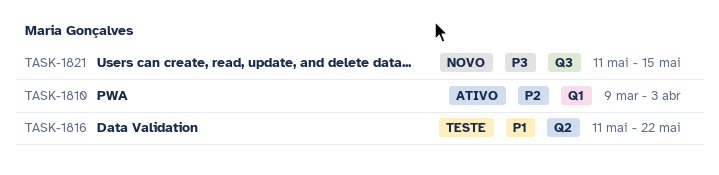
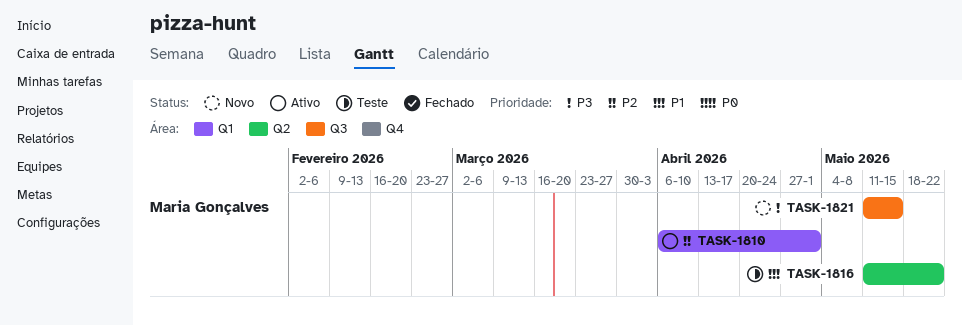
TASK-1810, start: Mar 9 -> Apr 6
TASK-1810, due: Apr 3 -> May 1

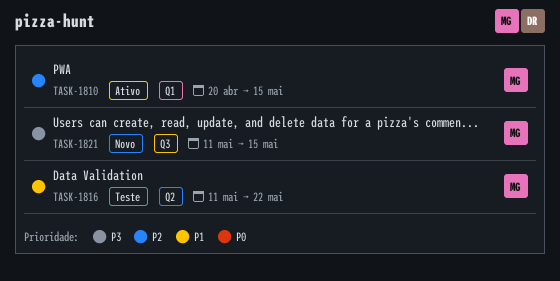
TASK-1810, start: Apr 6 -> Apr 20
TASK-1810, due: May 1 -> May 15

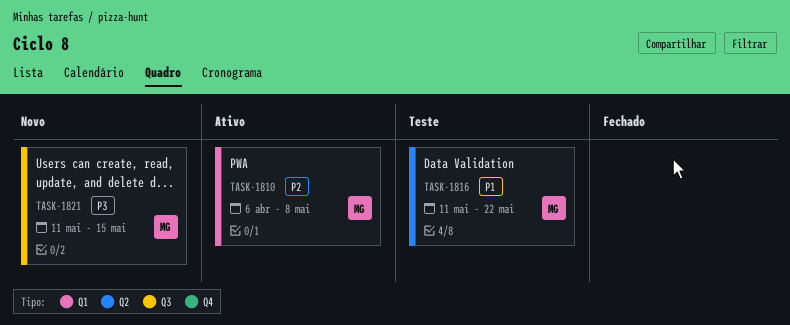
TASK-1810, start: Apr 20 -> Apr 6
TASK-1810, due: May 15 -> May 8

